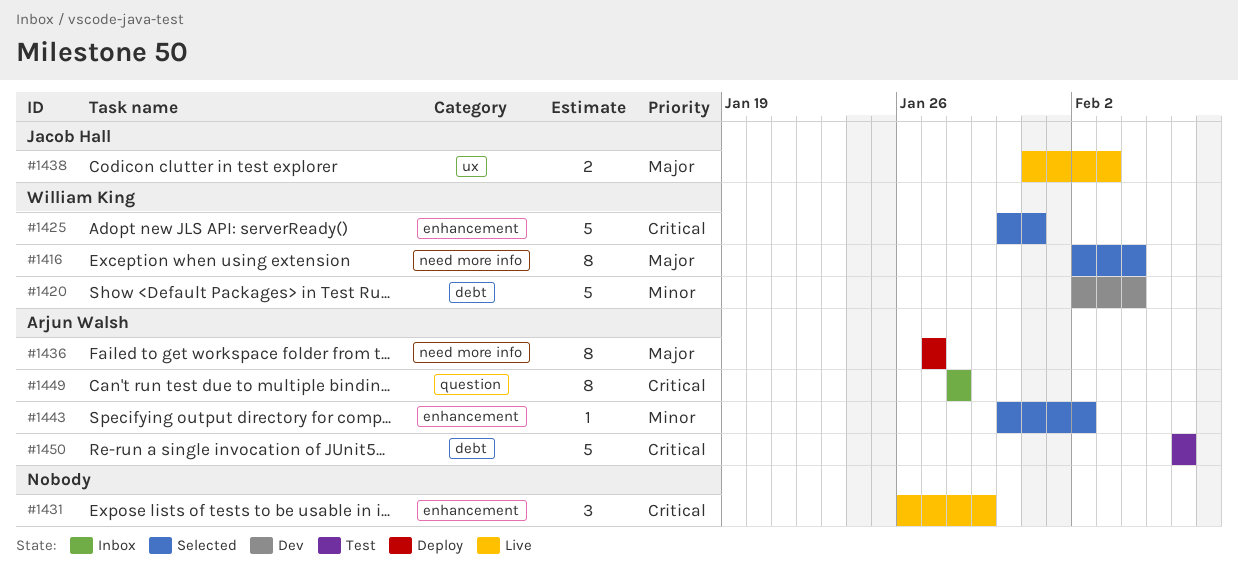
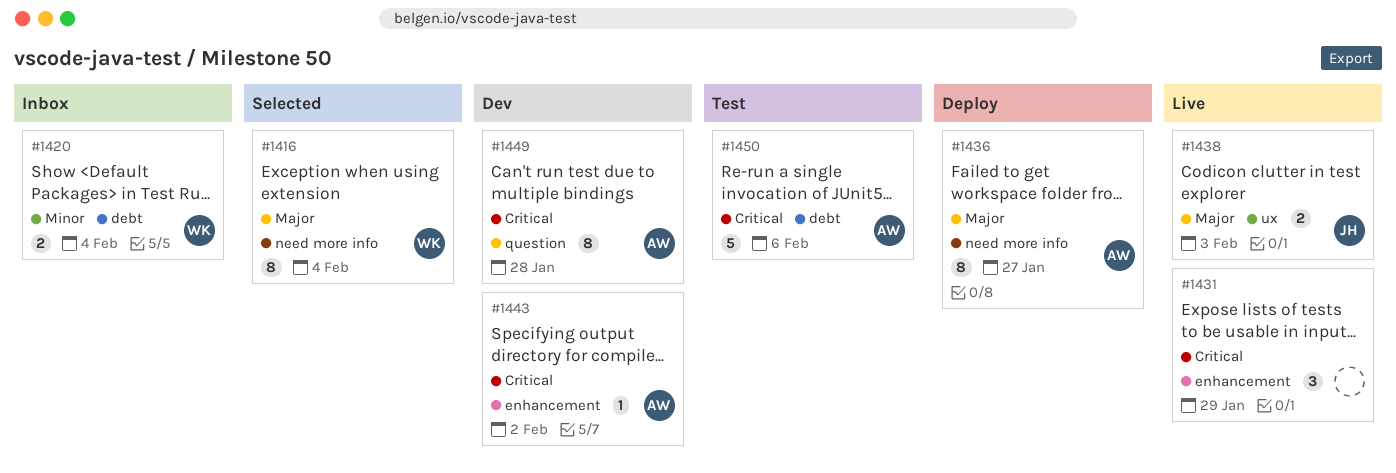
#1420, status: Dev -> Inbox
#1420, estimate: 5 -> 2
#1425: present -> none
#1443, status: Selected -> Dev
#1443, priority: Minor -> Critical
#1449, status: Inbox -> Dev

